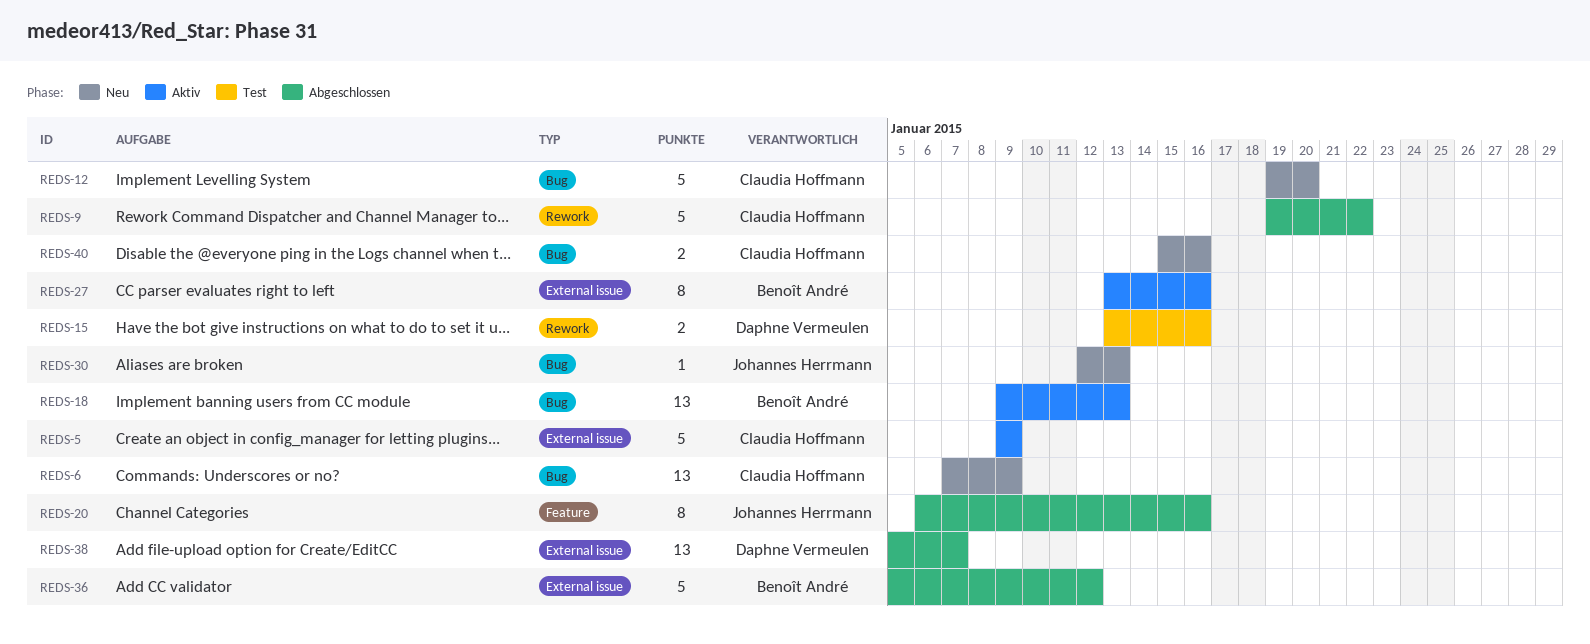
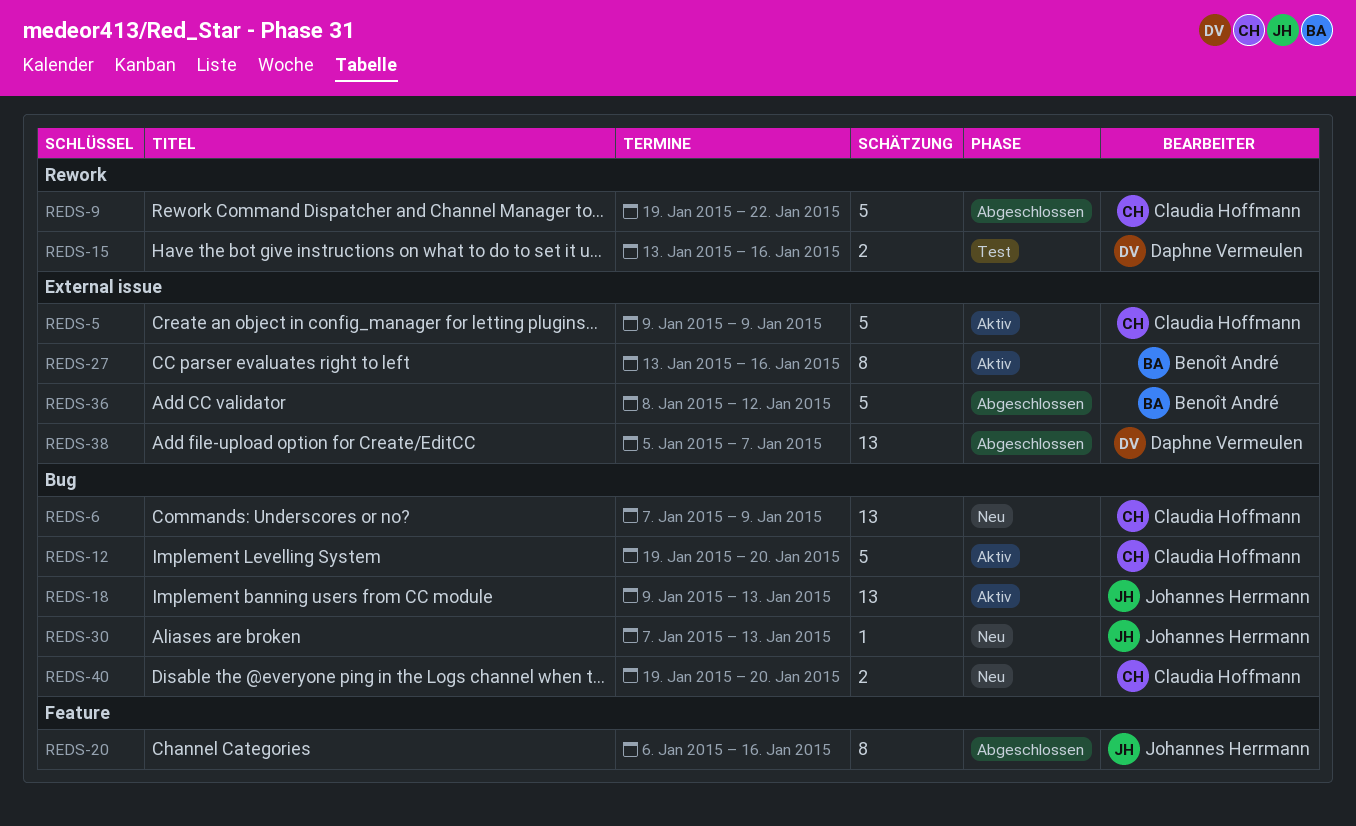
REDS-12, status: Neu -> Aktiv
REDS-18, owner: Benoît André -> Johannes Herrmann
REDS-30, start: Jan 12 -> Jan 7
REDS-36, start: Jan 5 -> Jan 8
REDS-40, start: Jan 15 -> Jan 19
REDS-40, due: Jan 16 -> Jan 20

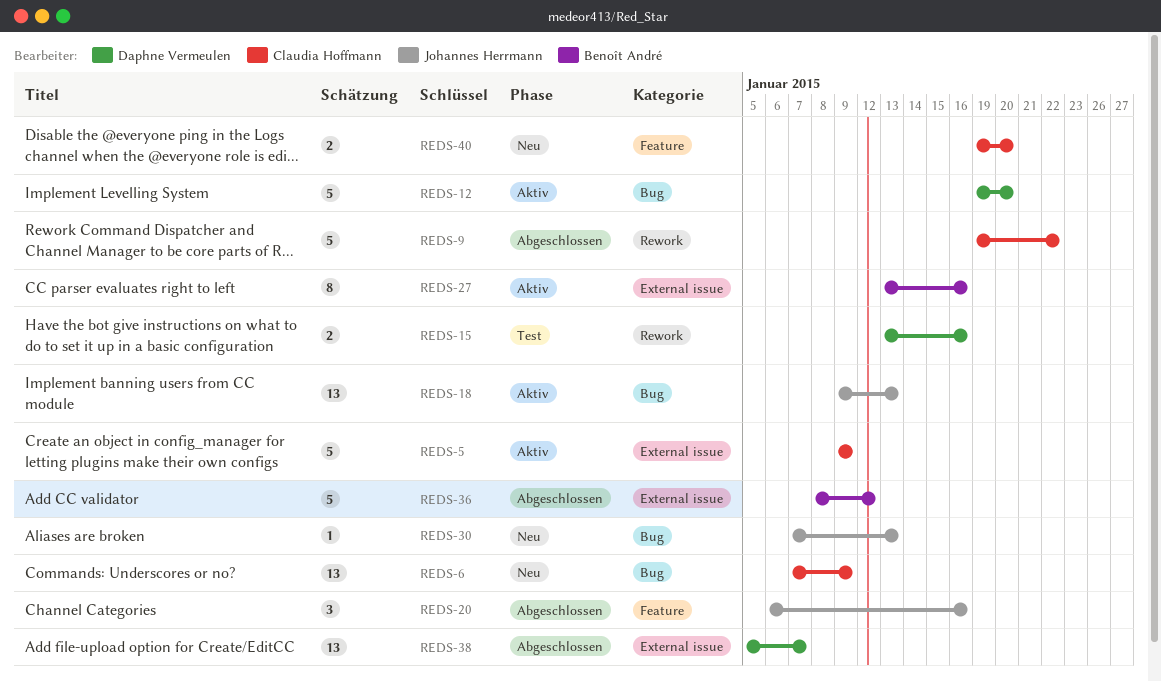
REDS-12, owner: Claudia Hoffmann -> Daphne Vermeulen
REDS-20, estimate: 8 -> 3
REDS-40, label: Bug -> Feature

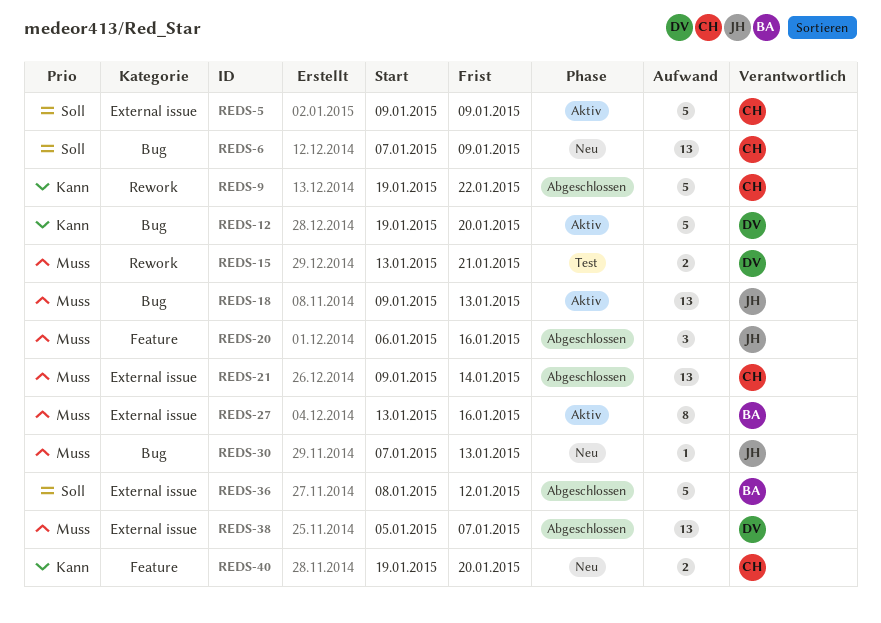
REDS-15, due: Jan 16 -> Jan 21
REDS-21: none -> present

